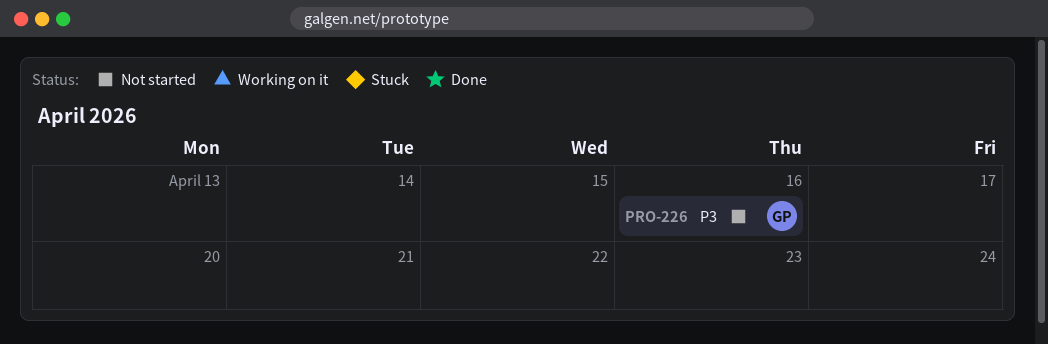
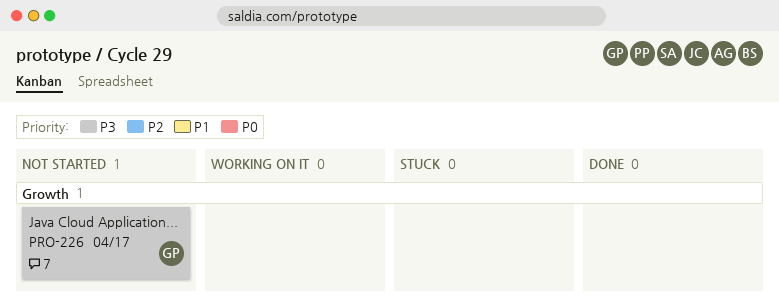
PRO-226, due: Apr 16 -> Apr 17

